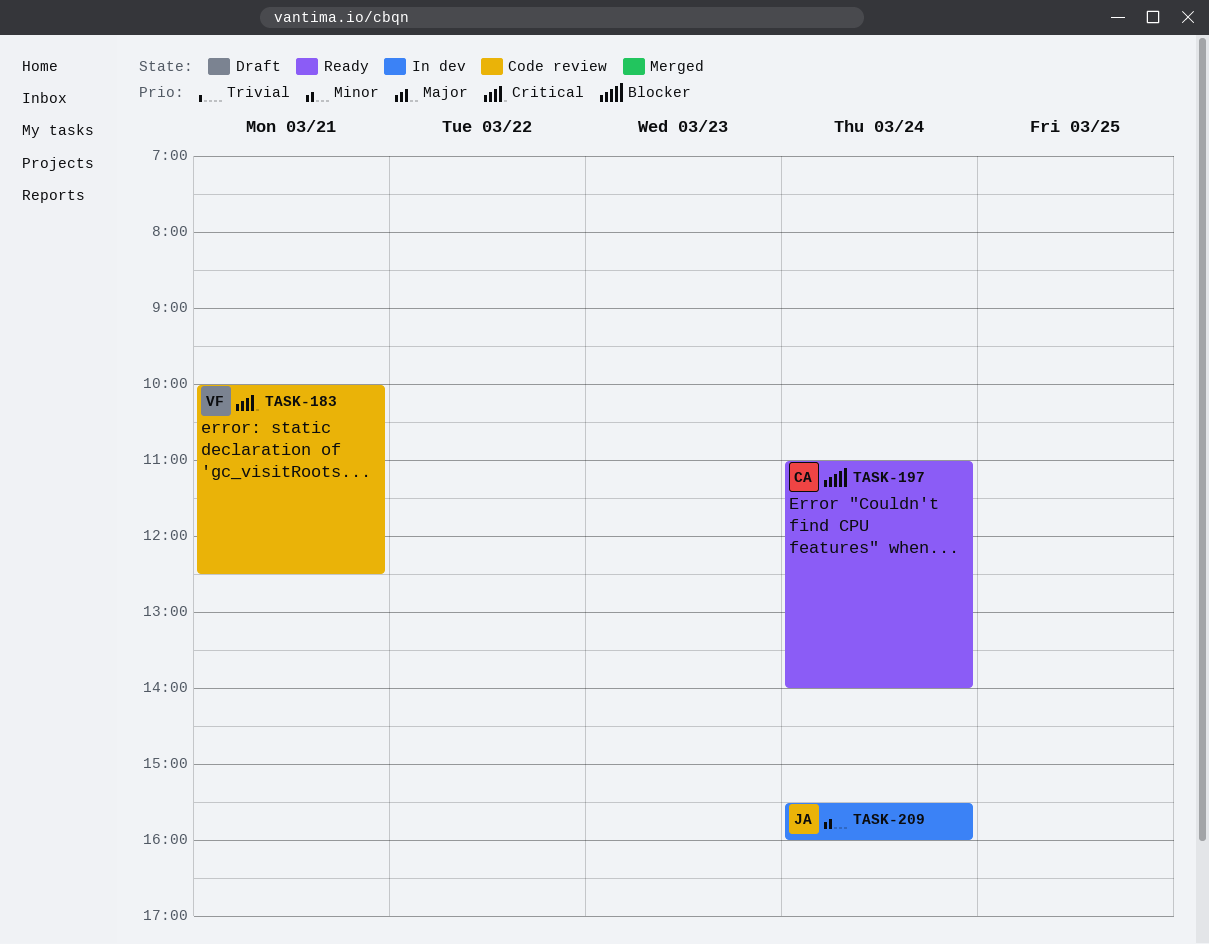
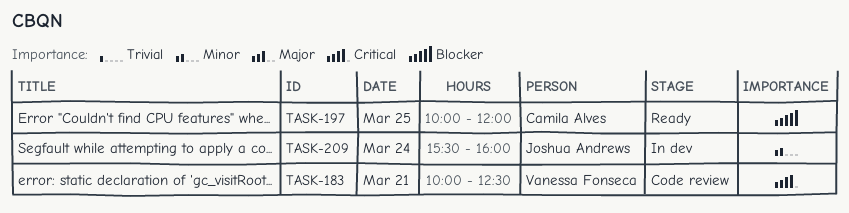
TASK-197, day: Mar 24 -> Mar 25
TASK-197, begins: 11:00 -> 10:00
TASK-197, ends: 14:00 -> 12:00

